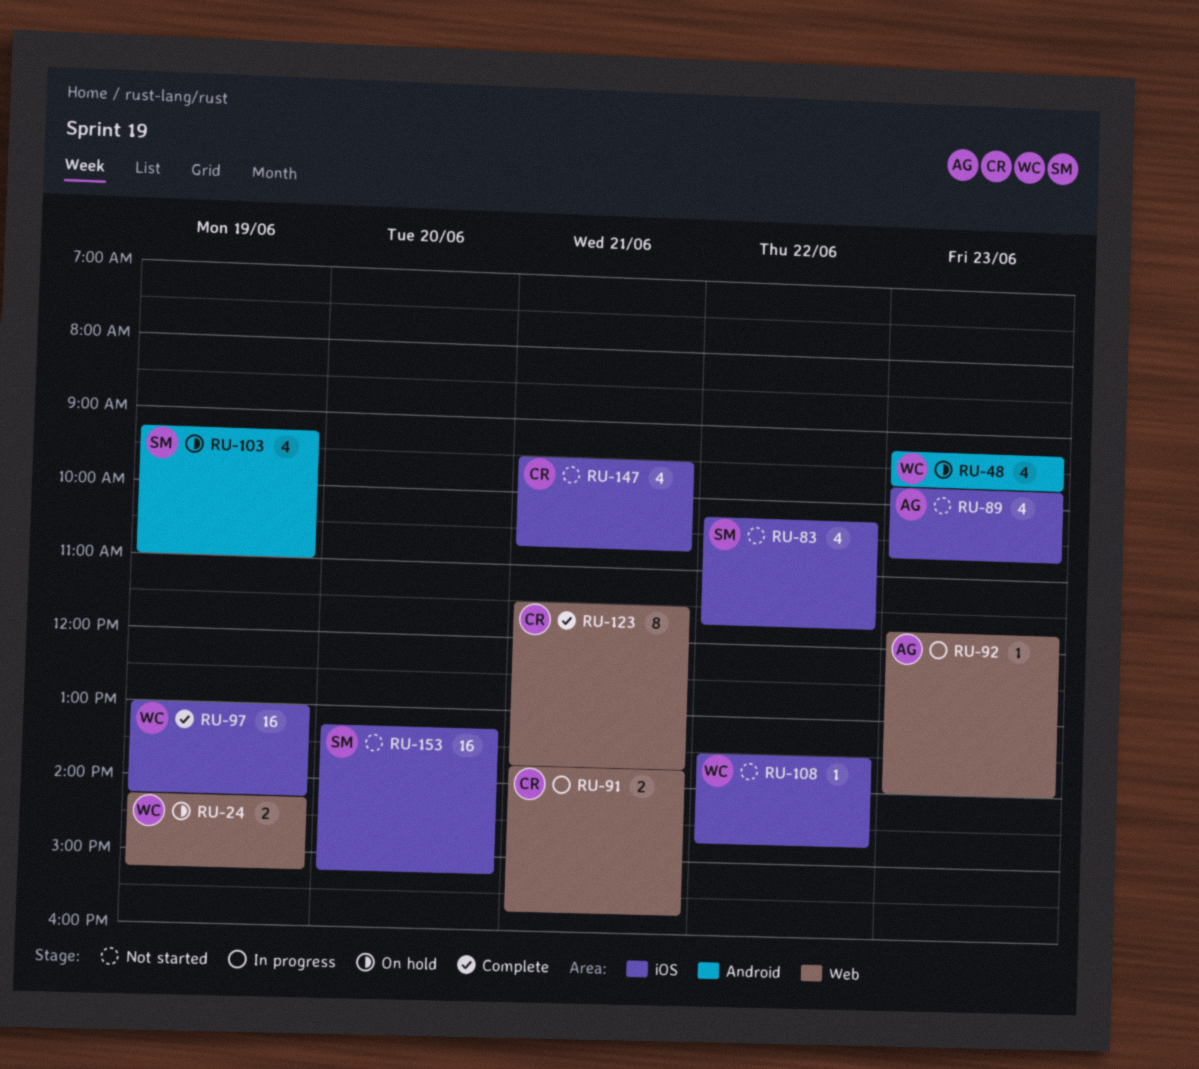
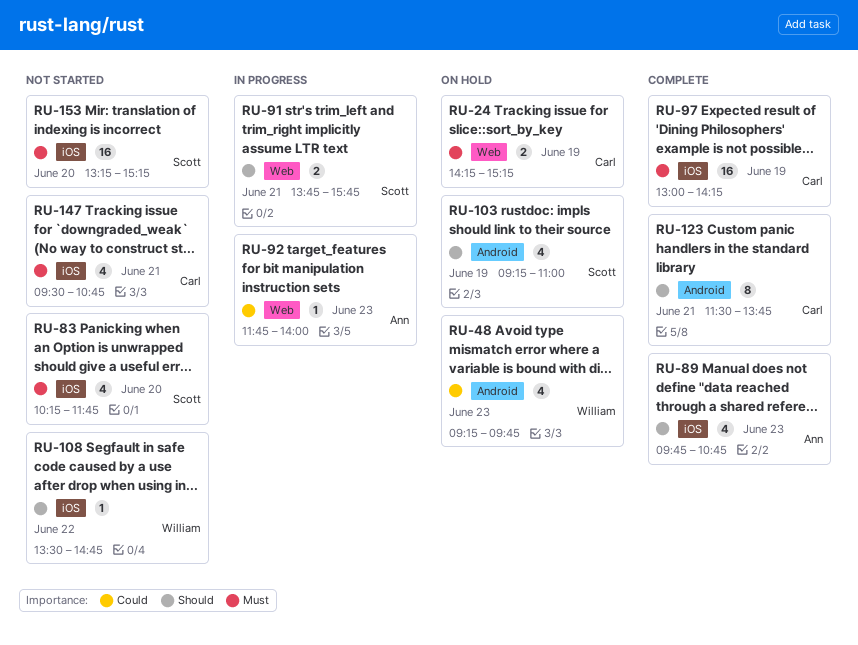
RU-24, owner: William -> Carl
RU-83, day: Jun 22 -> Jun 20
RU-89, status: Not started -> Complete
RU-91, owner: Carl -> Scott
RU-97, owner: William -> Carl
RU-123, label: Web -> Android

